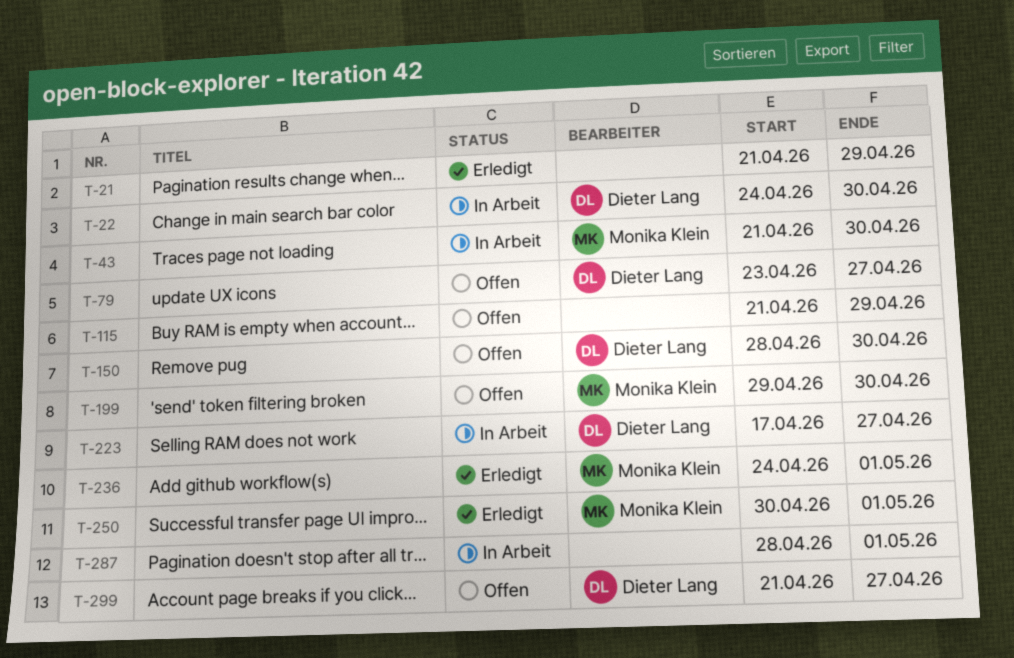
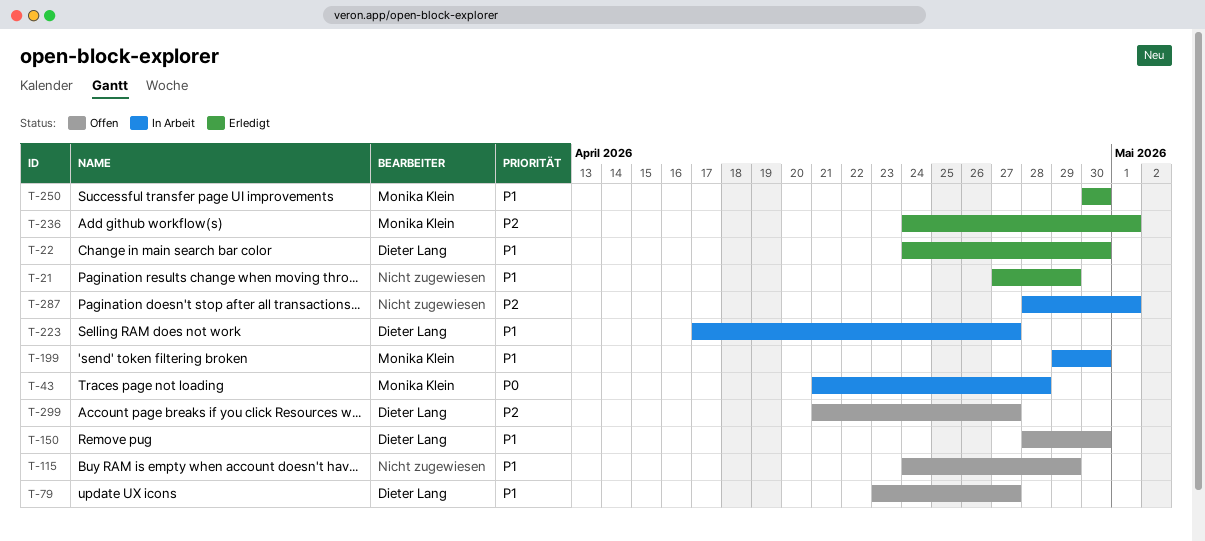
T-21, start: Apr 21 -> Apr 27
T-22, status: In Arbeit -> Erledigt
T-43, due: Apr 30 -> Apr 28
T-115, start: Apr 21 -> Apr 24
T-199, status: Offen -> In Arbeit
T-250, due: May 1 -> Apr 30

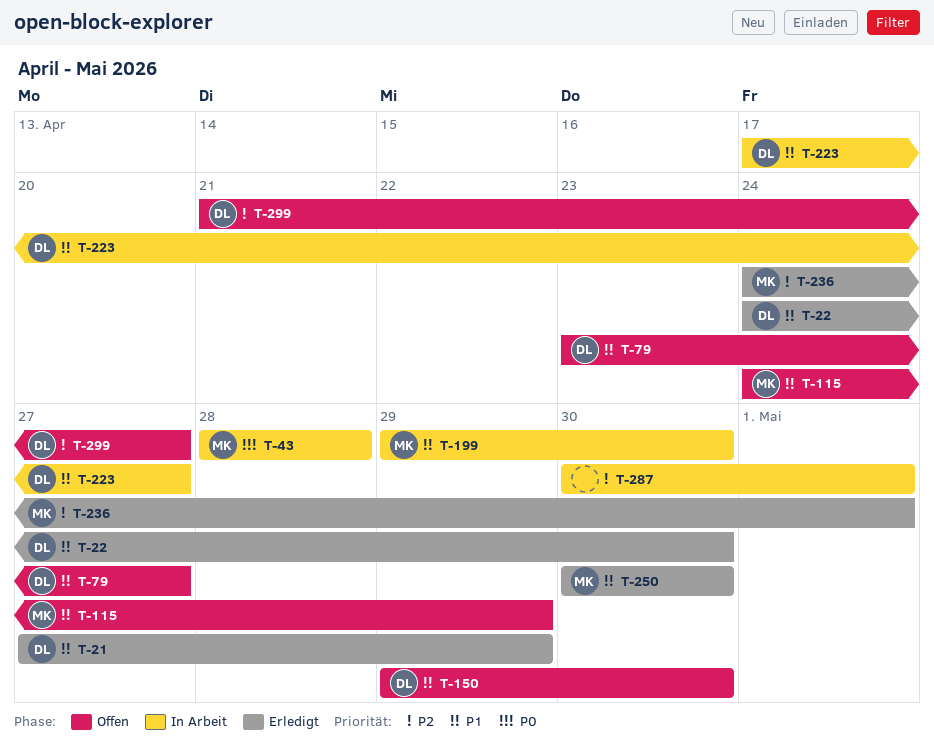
T-21, owner: none -> Dieter Lang
T-43, start: Apr 21 -> Apr 28
T-115, owner: none -> Monika Klein
T-150, start: Apr 28 -> Apr 29
T-287, start: Apr 28 -> Apr 30

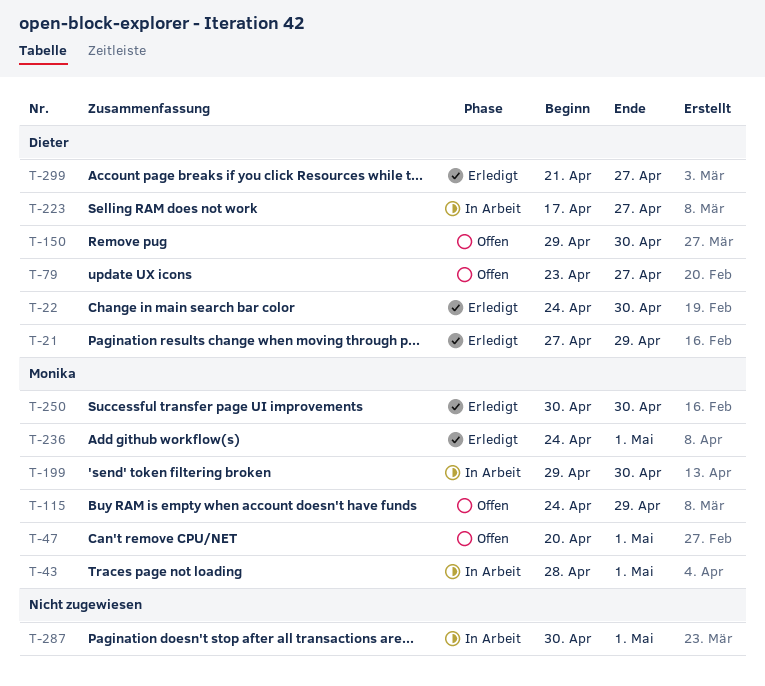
T-43, due: Apr 28 -> May 1
T-47: none -> present
T-299, status: Offen -> Erledigt

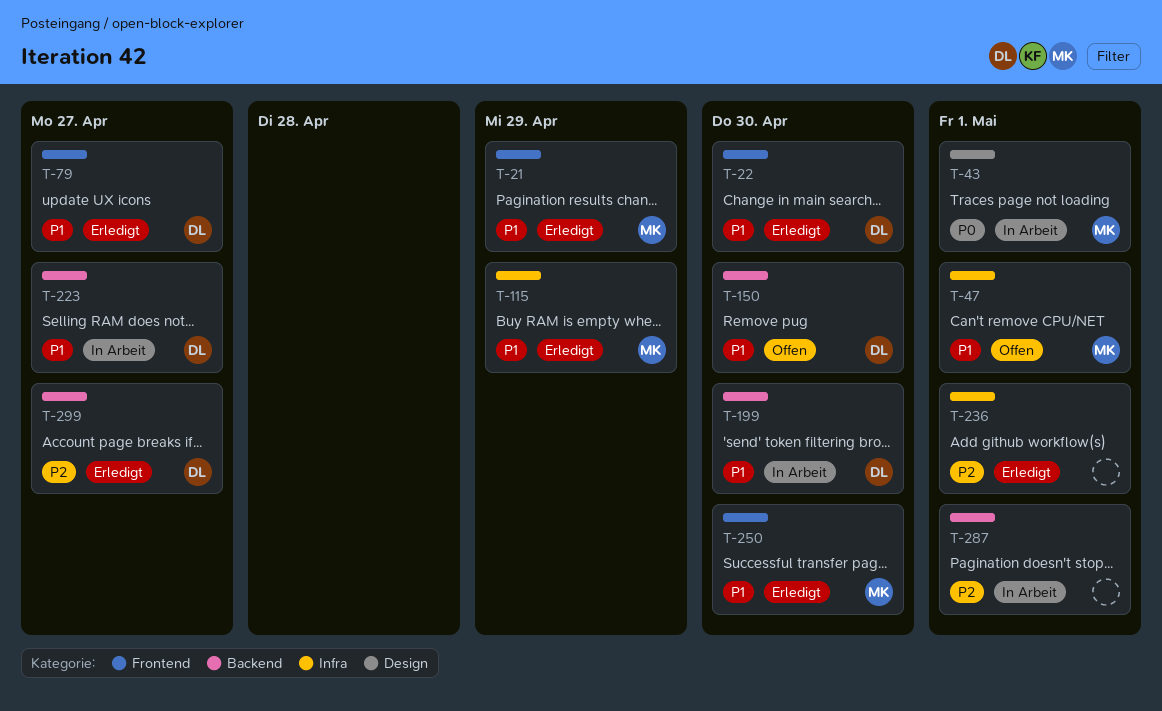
T-21, owner: Dieter -> Monika
T-79, status: Offen -> Erledigt
T-115, status: Offen -> Erledigt
T-199, owner: Monika -> Dieter
T-236, owner: Monika -> none

